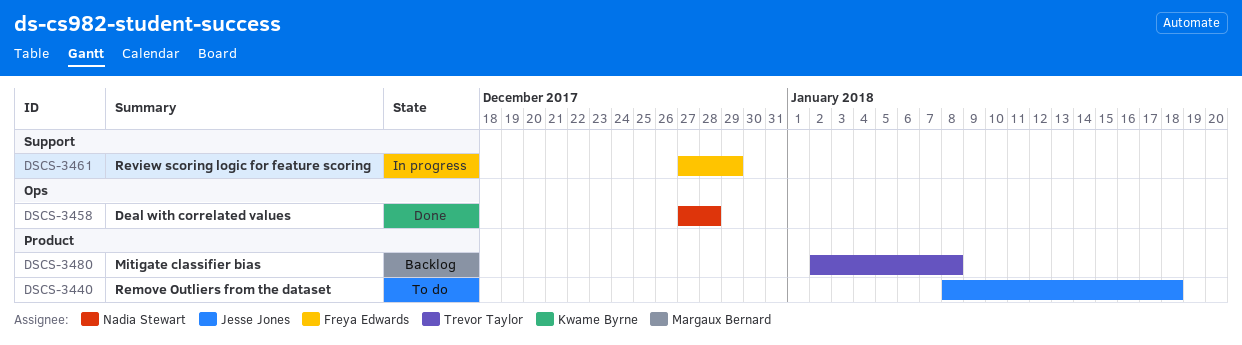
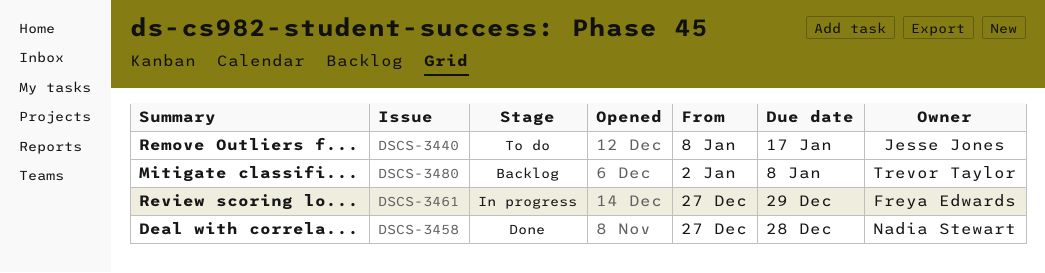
DSCS-3440, due: Jan 18 -> Jan 17

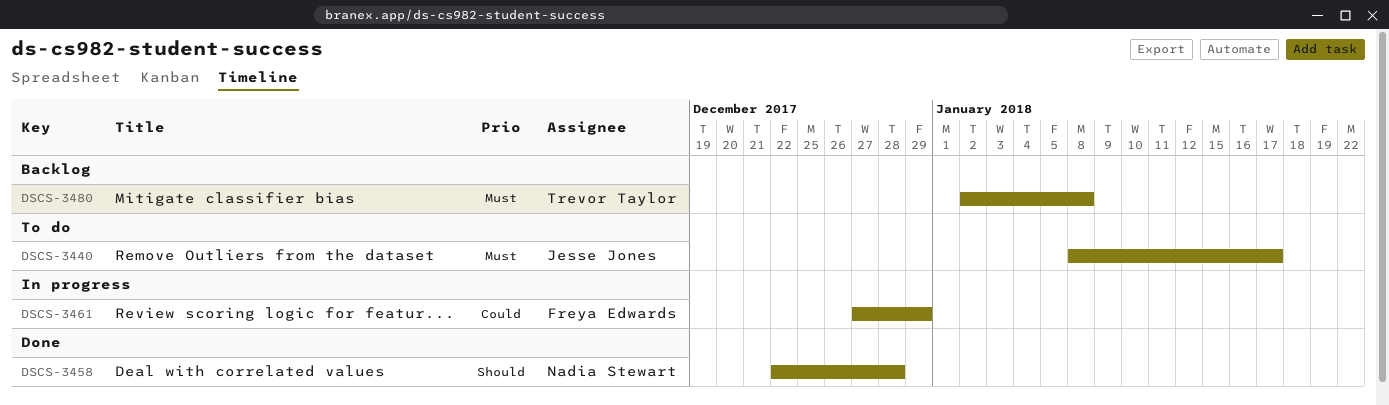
DSCS-3458, start: Dec 27 -> Dec 22

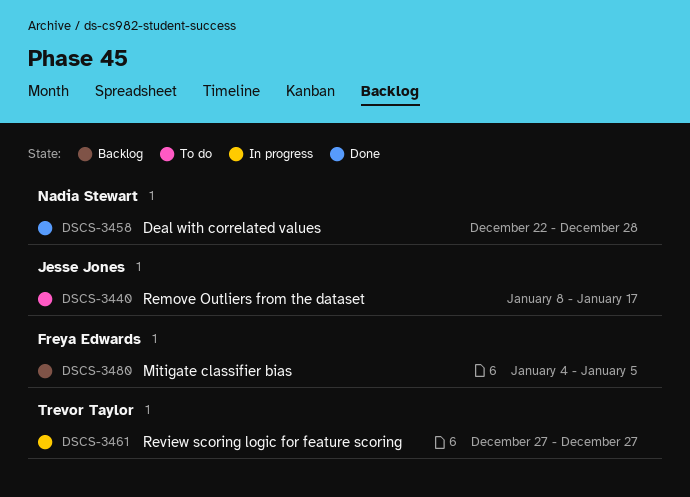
DSCS-3461, owner: Freya Edwards -> Trevor Taylor
DSCS-3461, due: Dec 29 -> Dec 27
DSCS-3480, owner: Trevor Taylor -> Freya Edwards
DSCS-3480, start: Jan 2 -> Jan 4
DSCS-3480, due: Jan 8 -> Jan 5

